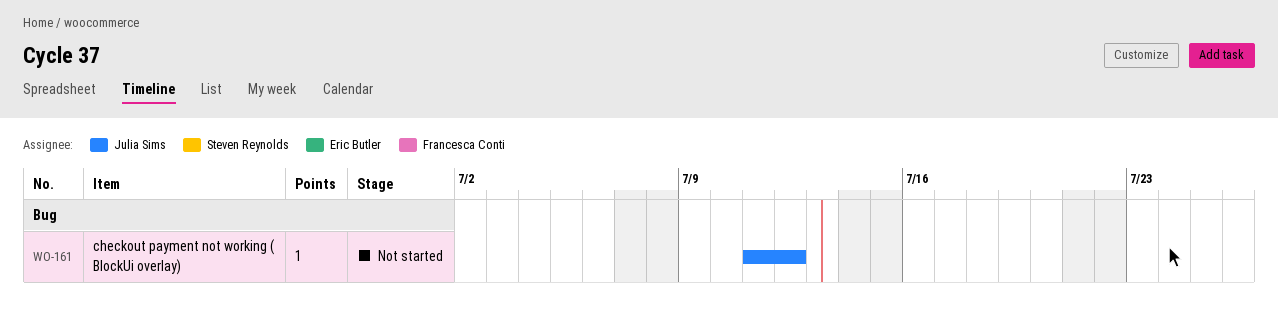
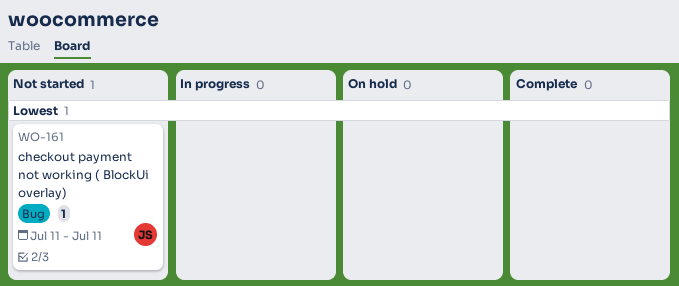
WO-161, due: Jul 12 -> Jul 11

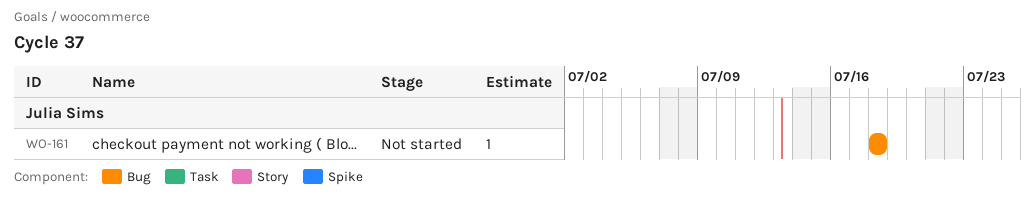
WO-161, start: Jul 11 -> Jul 18
WO-161, due: Jul 11 -> Jul 18

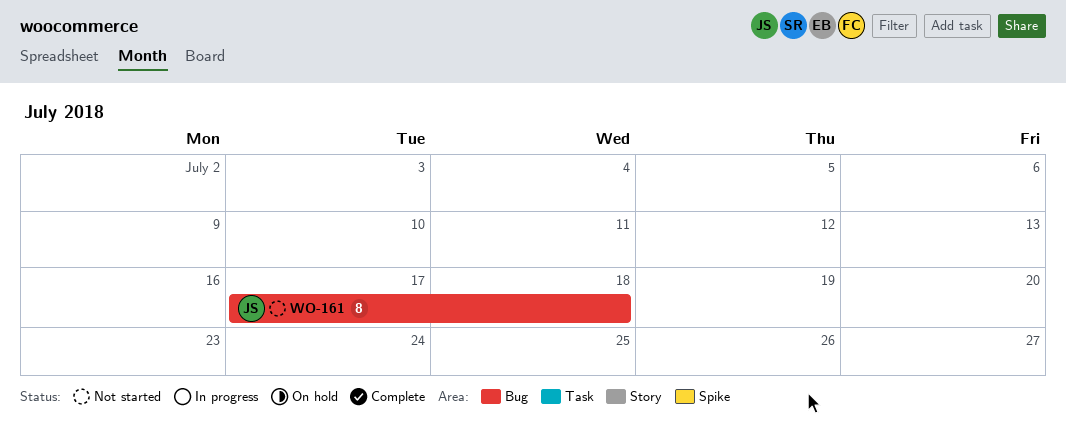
WO-161, estimate: 1 -> 8
WO-161, start: Jul 18 -> Jul 17

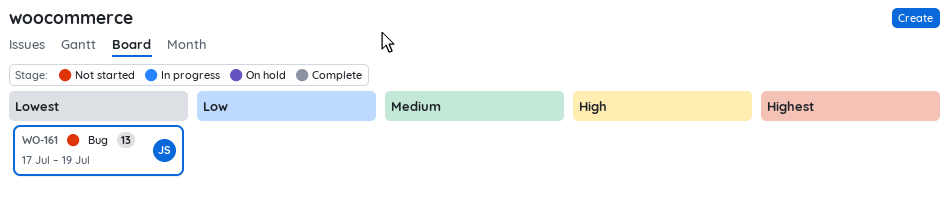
WO-161, estimate: 8 -> 13
WO-161, due: Jul 18 -> Jul 19

